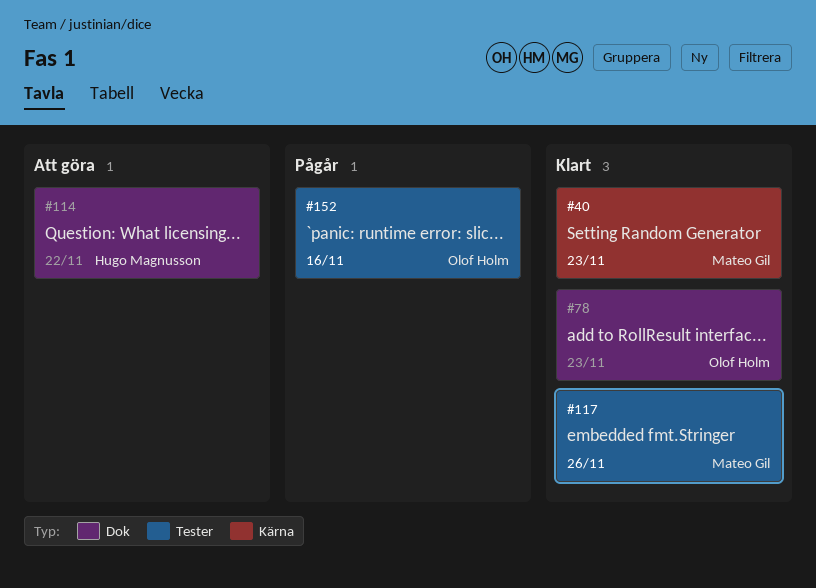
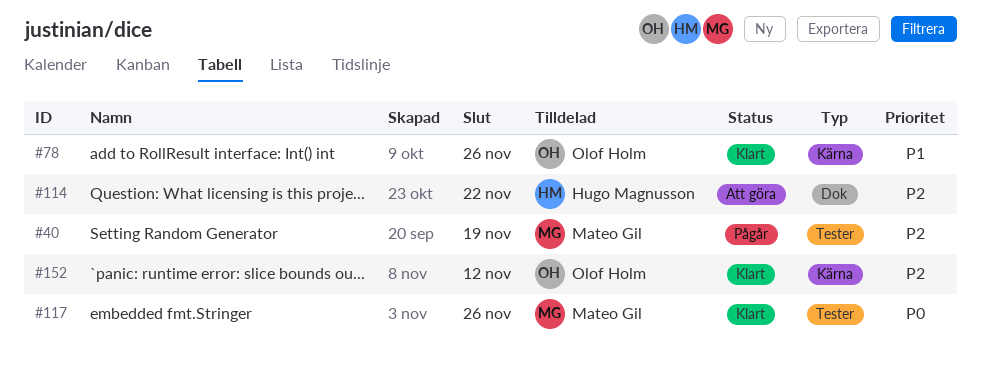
#40, status: Klart -> Pågår
#40, label: Kärna -> Tester
#40, due: Nov 23 -> Nov 19
#78, label: Dok -> Kärna
#78, due: Nov 23 -> Nov 26
#152, status: Pågår -> Klart
#152, label: Tester -> Kärna
#152, due: Nov 16 -> Nov 12

